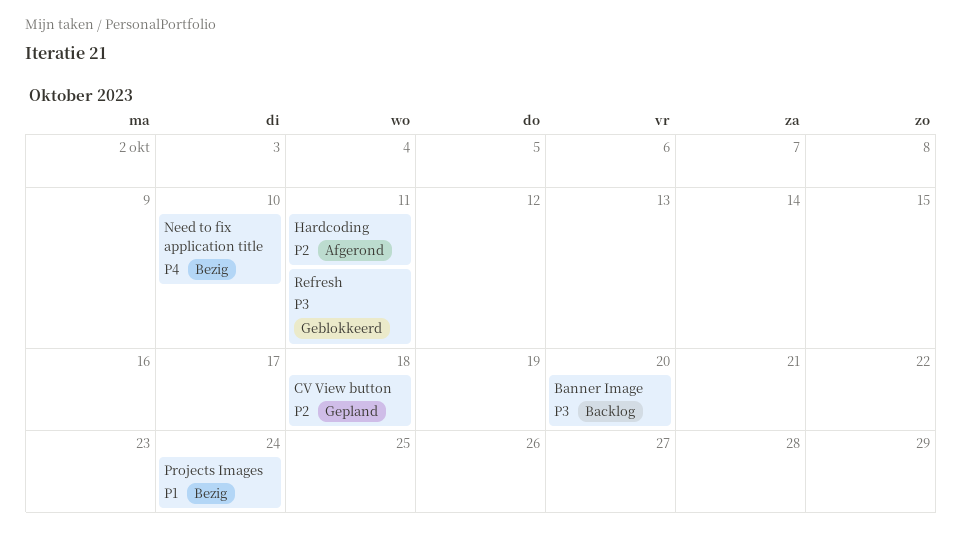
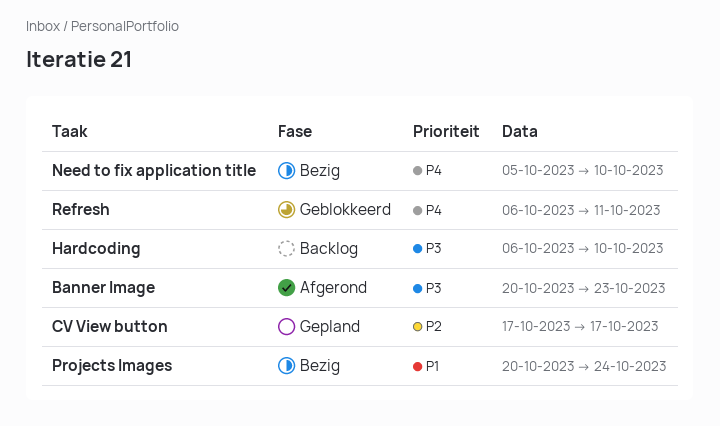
Banner Image, status: Backlog -> Afgerond
Banner Image, due: Oct 20 -> Oct 23
CV View button, due: Oct 18 -> Oct 17
Hardcoding, status: Afgerond -> Backlog
Hardcoding, priority: P2 -> P3
Hardcoding, due: Oct 11 -> Oct 10
Refresh, priority: P3 -> P4

